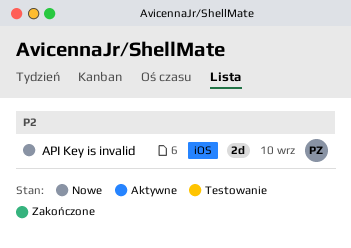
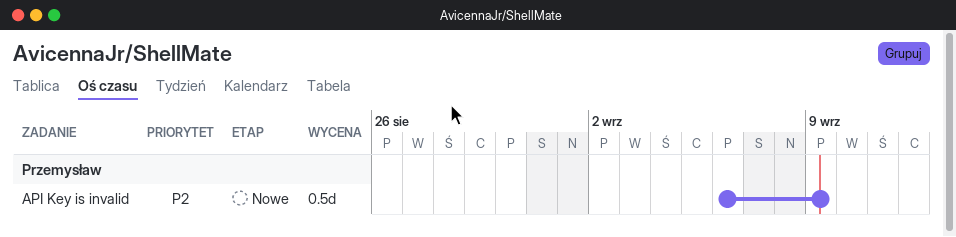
API Key is invalid, estimate: 2d -> 0.5d
API Key is invalid, due: Sep 10 -> Sep 9

